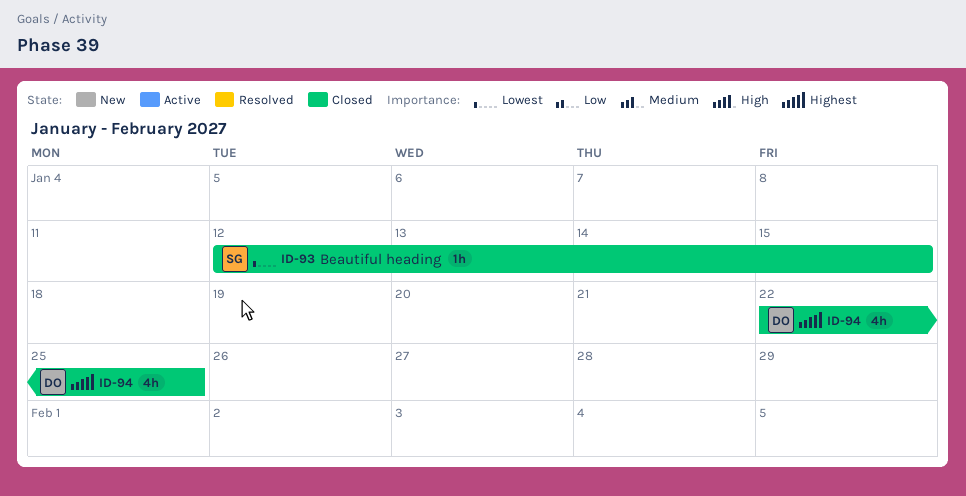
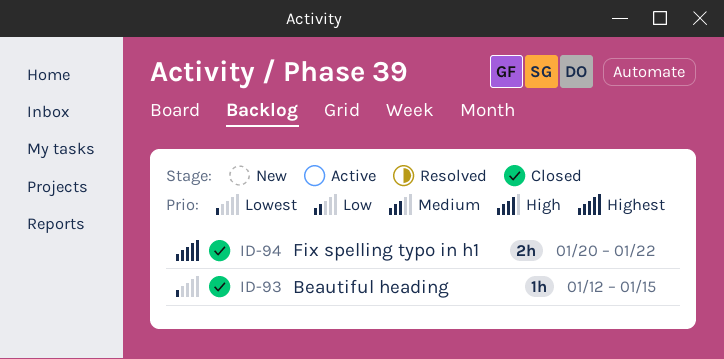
ID-94, estimate: 4h -> 2h
ID-94, start: Jan 22 -> Jan 20
ID-94, due: Jan 25 -> Jan 22

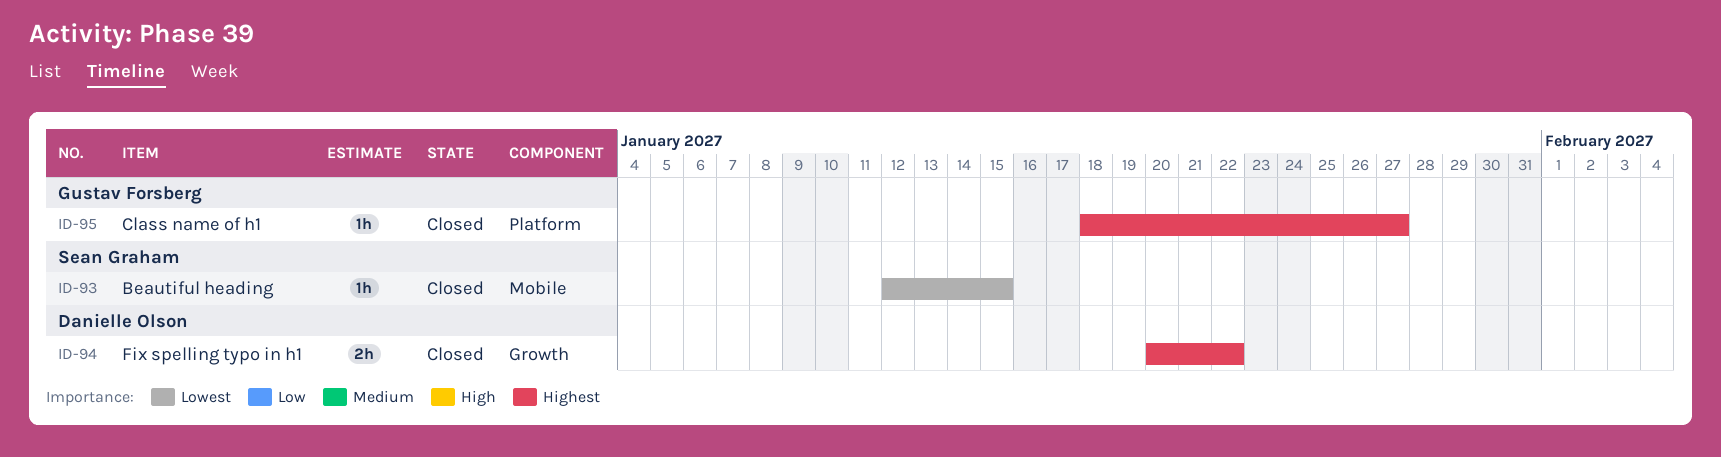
ID-95: none -> present

